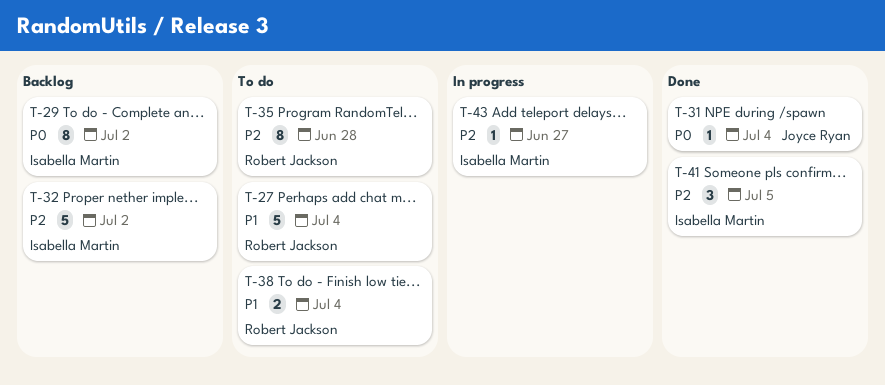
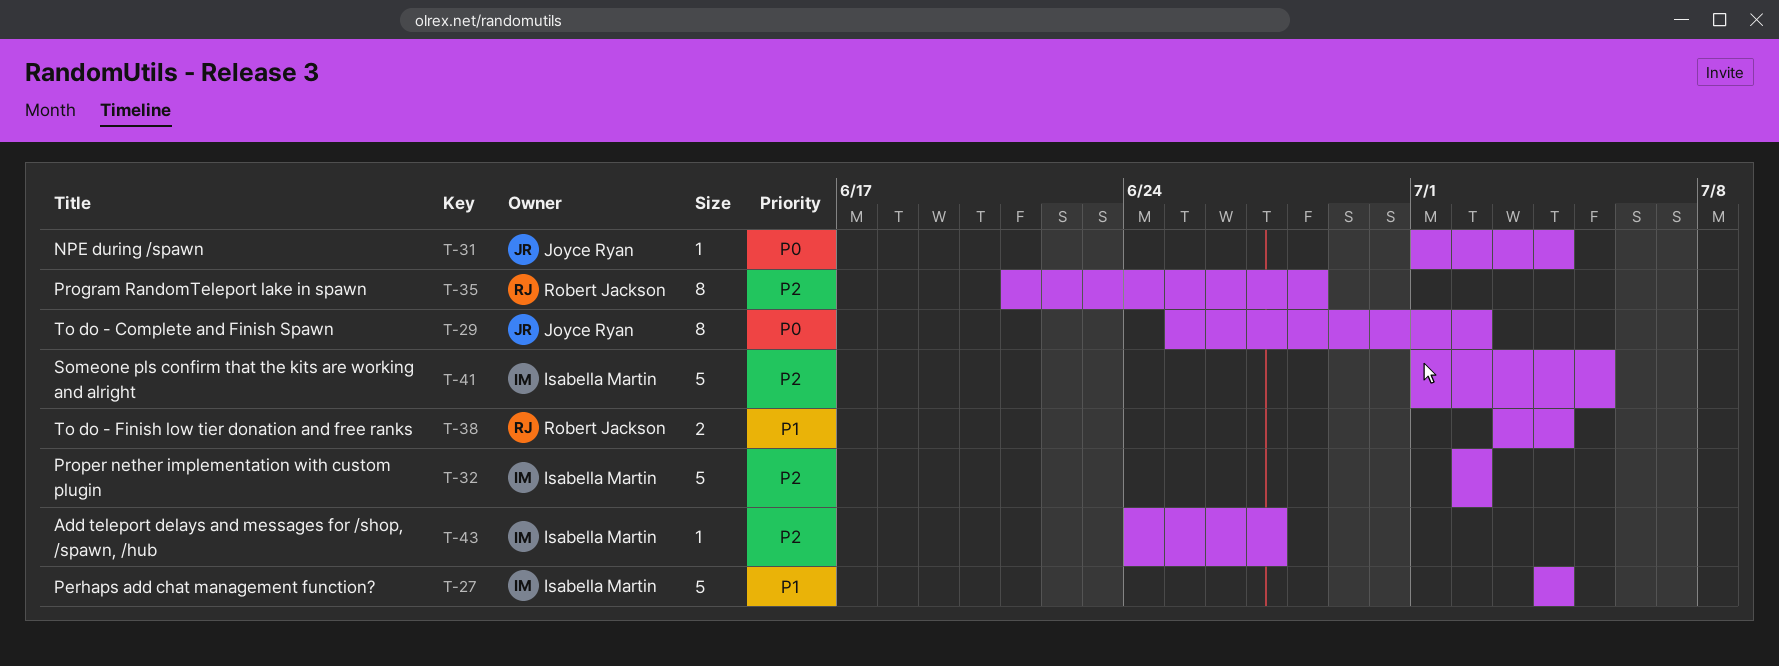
T-27, owner: Robert Jackson -> Isabella Martin
T-29, owner: Isabella Martin -> Joyce Ryan
T-41, estimate: 3 -> 5

